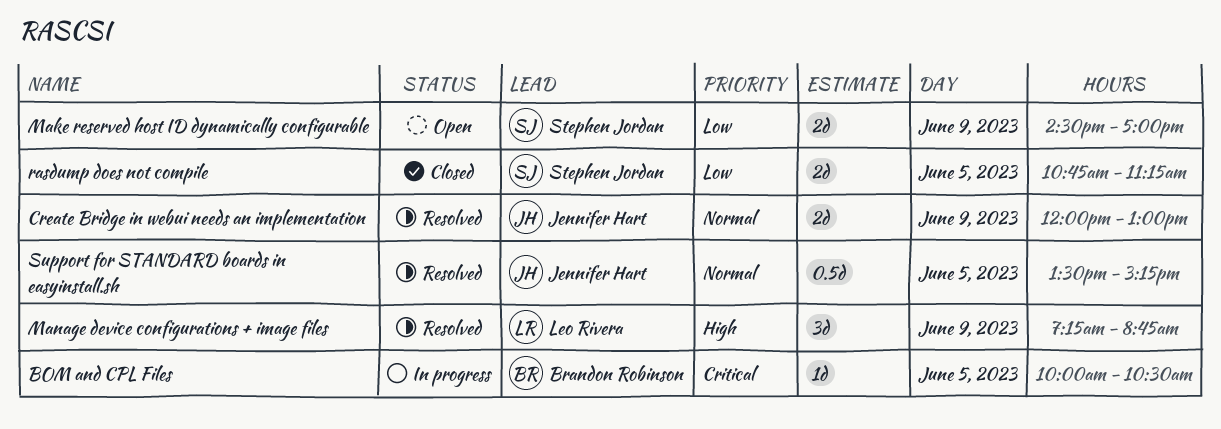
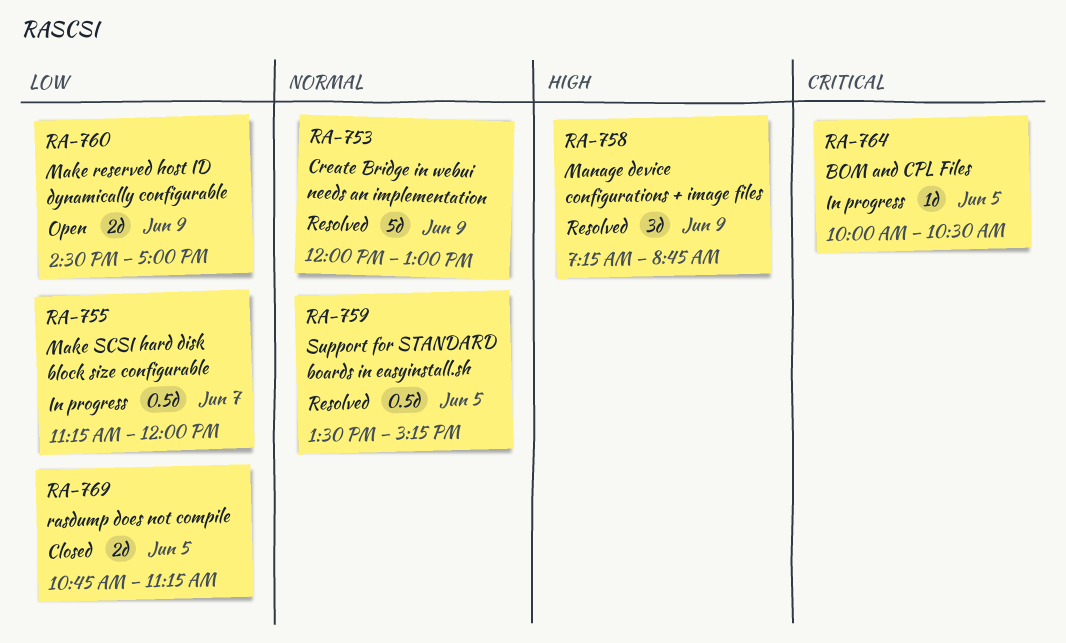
Create Bridge in webui needs an implementation, estimate: 2d -> 5d
Make SCSI hard disk block size configurable: none -> present

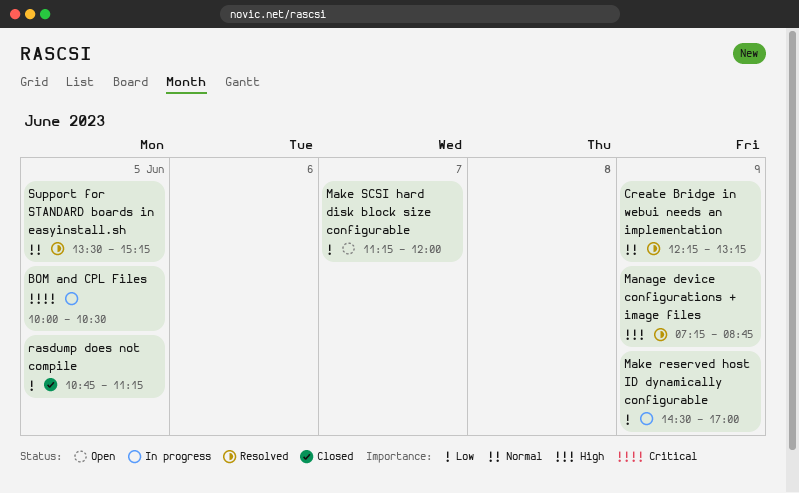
Create Bridge in webui needs an implementation, begins: 12:00 -> 12:15
Create Bridge in webui needs an implementation, ends: 13:00 -> 13:15
Make reserved host ID dynamically configurable, status: Open -> In progress
Make SCSI hard disk block size configurable, status: In progress -> Open

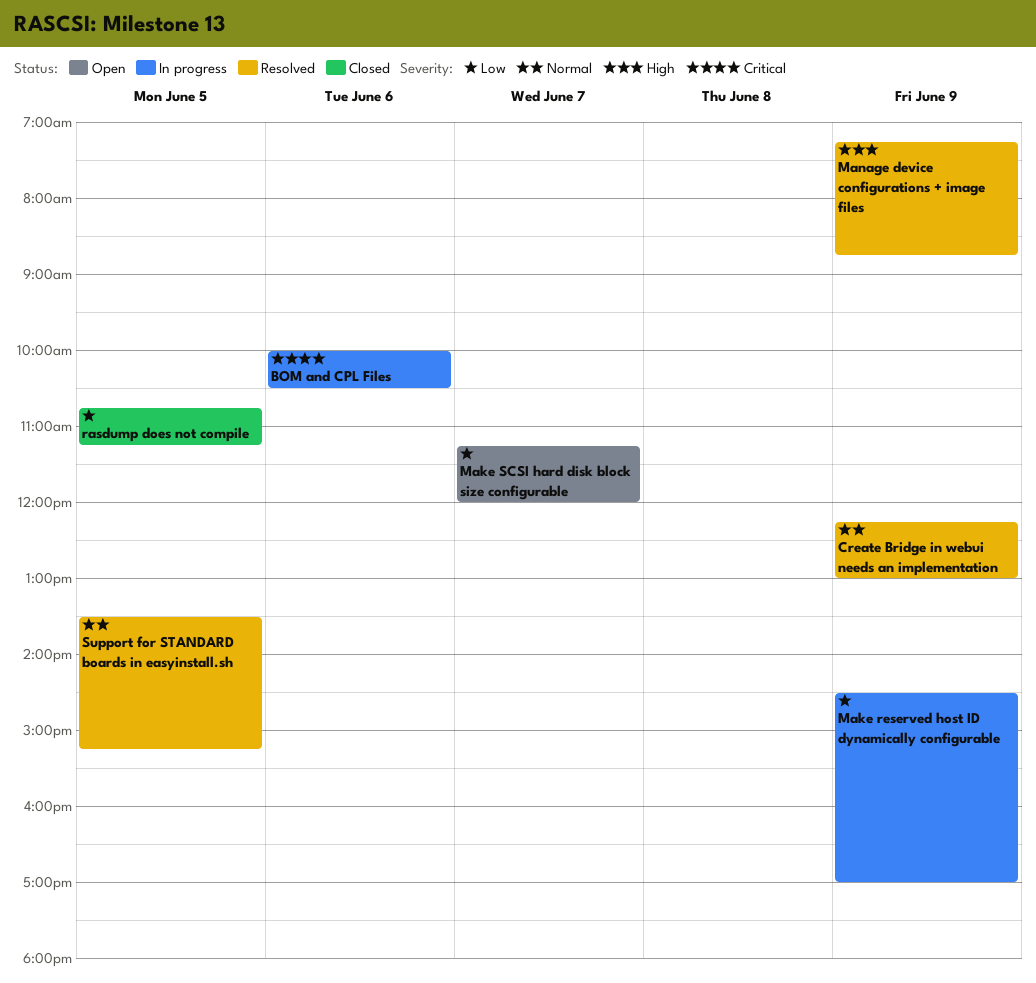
BOM and CPL Files, day: Jun 5 -> Jun 6
Create Bridge in webui needs an implementation, ends: 13:15 -> 13:00

